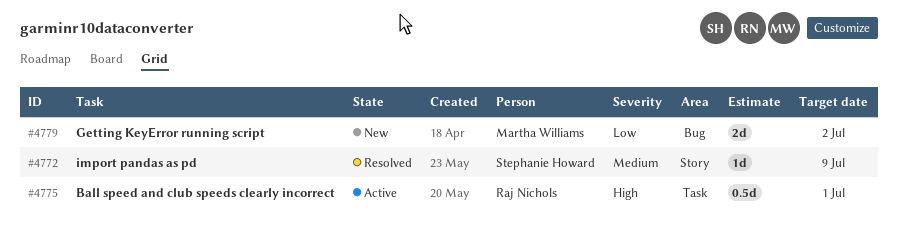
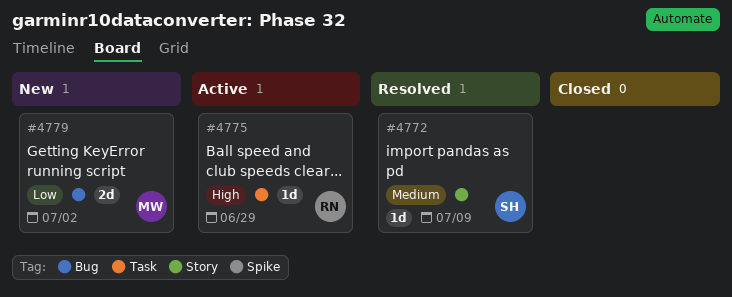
#4775, estimate: 0.5d -> 1d
#4775, due: Jul 1 -> Jun 29

